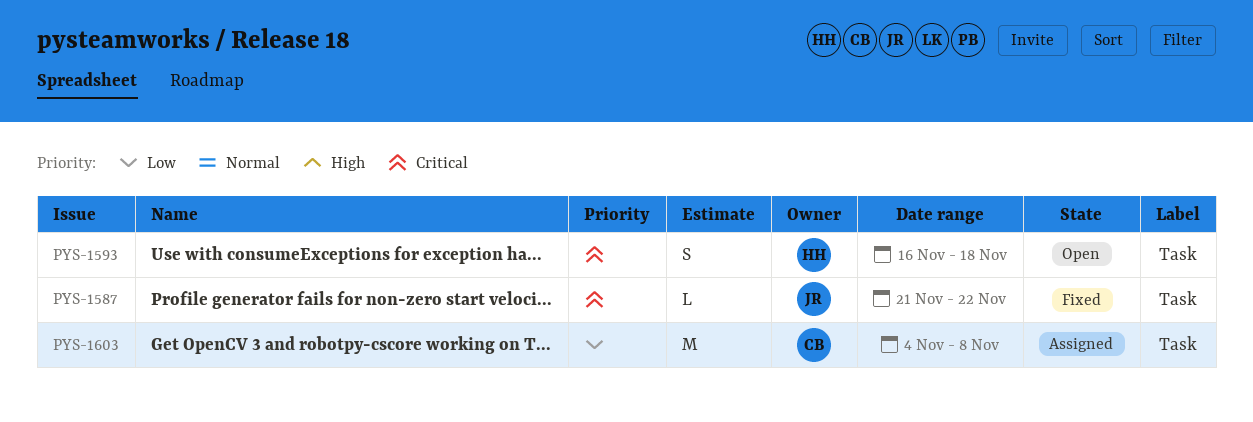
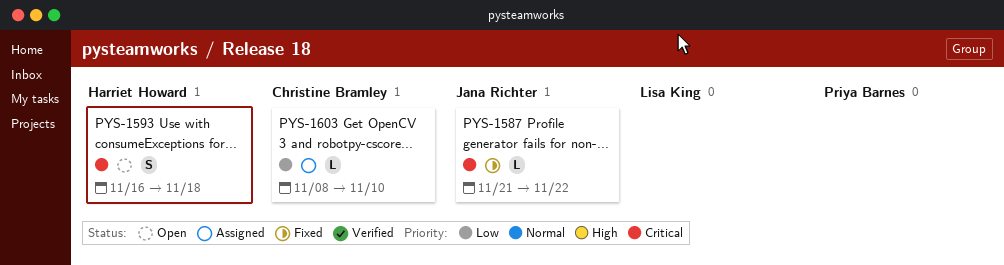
PYS-1603, estimate: M -> L
PYS-1603, start: Nov 4 -> Nov 8
PYS-1603, due: Nov 8 -> Nov 10

